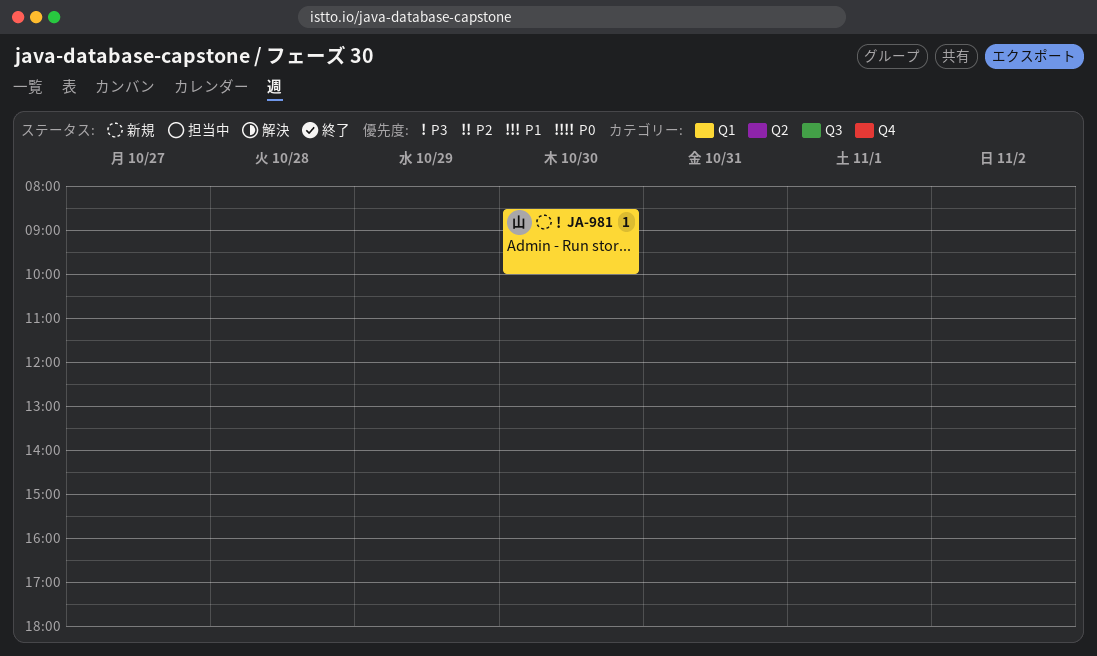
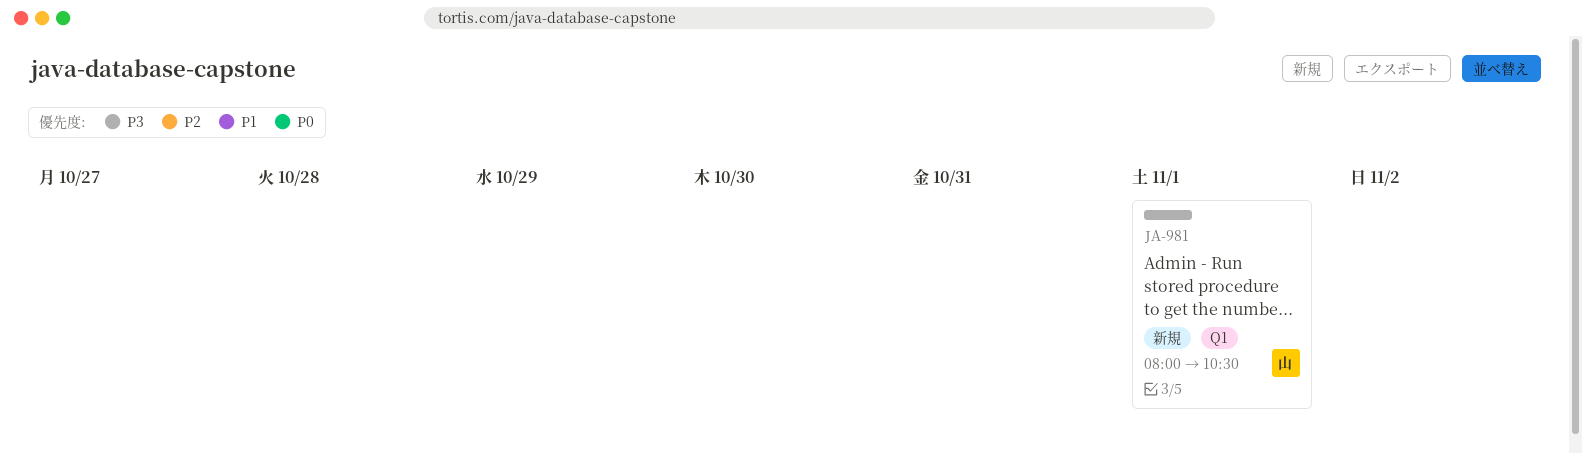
JA-981, day: Oct 30 -> Nov 1
JA-981, begins: 08:30 -> 08:00
JA-981, ends: 10:00 -> 10:30

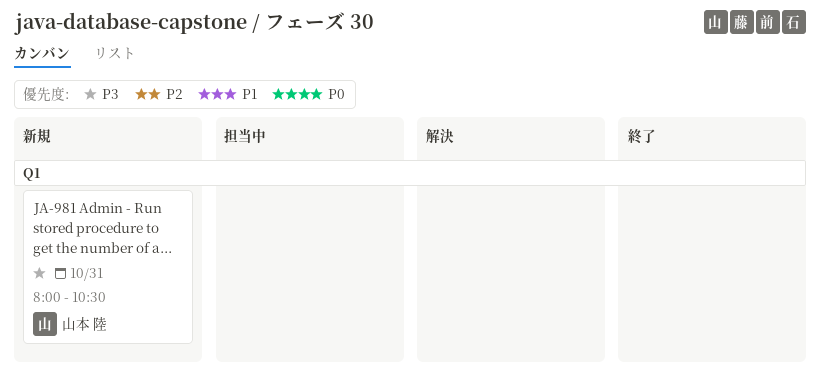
JA-981, day: Nov 1 -> Oct 31

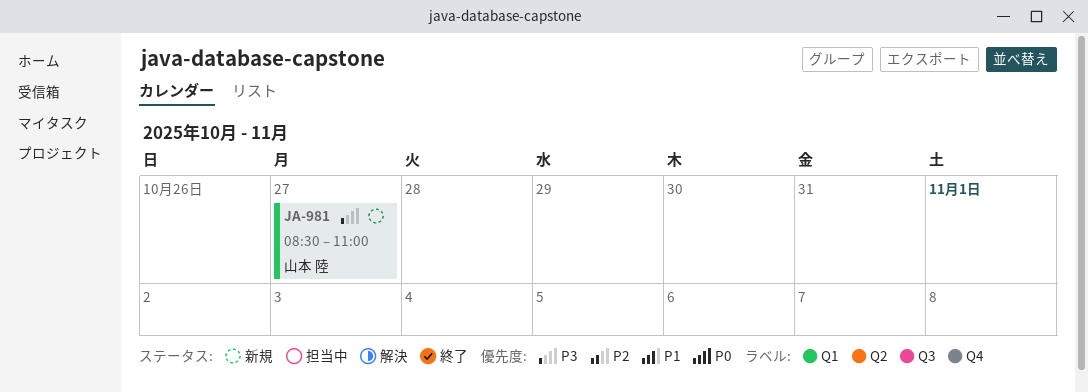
JA-981, day: Oct 31 -> Oct 27
JA-981, begins: 08:00 -> 08:30
JA-981, ends: 10:30 -> 11:00

